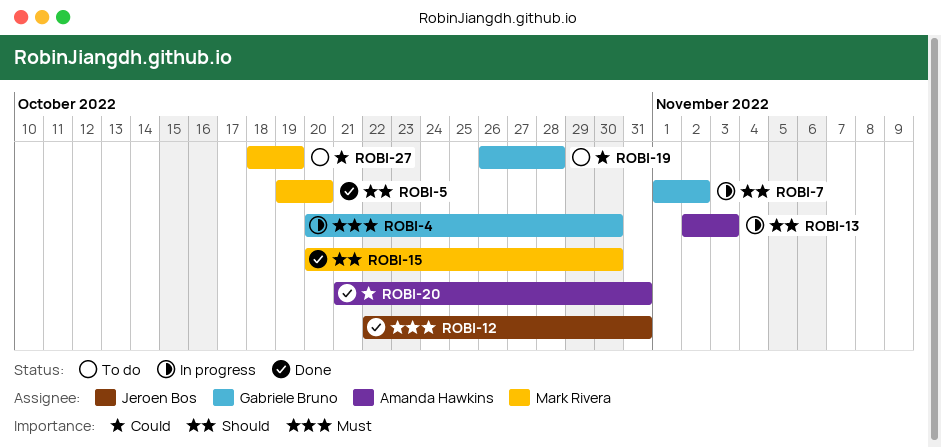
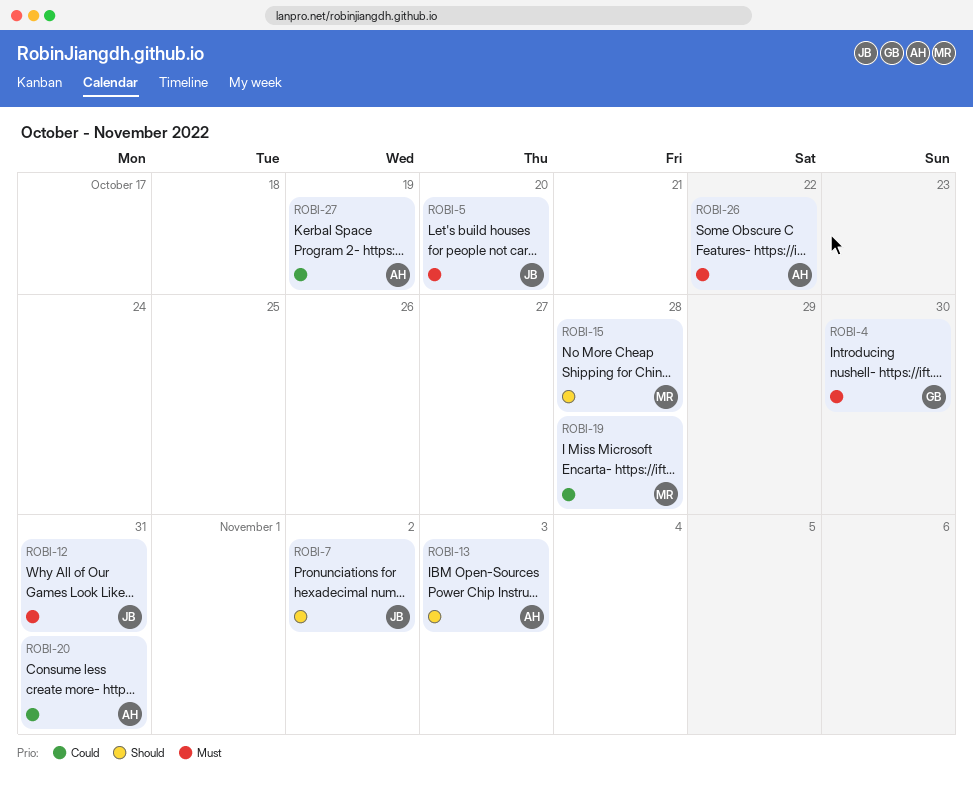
ROBI-5, owner: Mark Rivera -> Jeroen Bos
ROBI-5, priority: Should -> Must
ROBI-7, owner: Gabriele Bruno -> Jeroen Bos
ROBI-15, due: Oct 30 -> Oct 28
ROBI-19, owner: Gabriele Bruno -> Mark Rivera
ROBI-26: none -> present
ROBI-27, owner: Mark Rivera -> Amanda Hawkins

